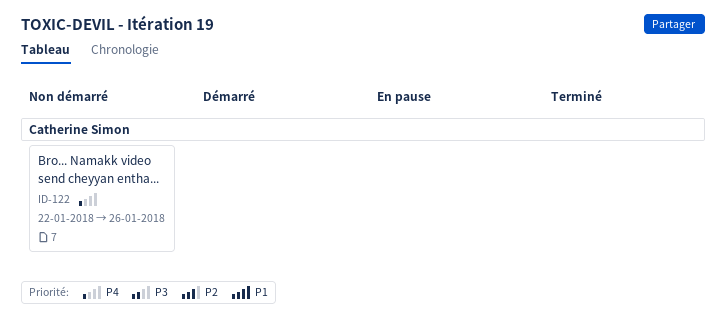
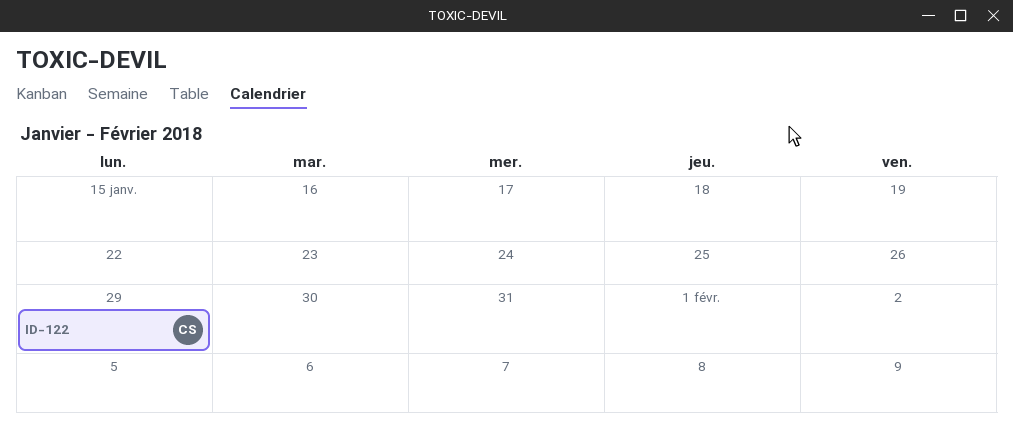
ID-122, due: Jan 26 -> Jan 29

